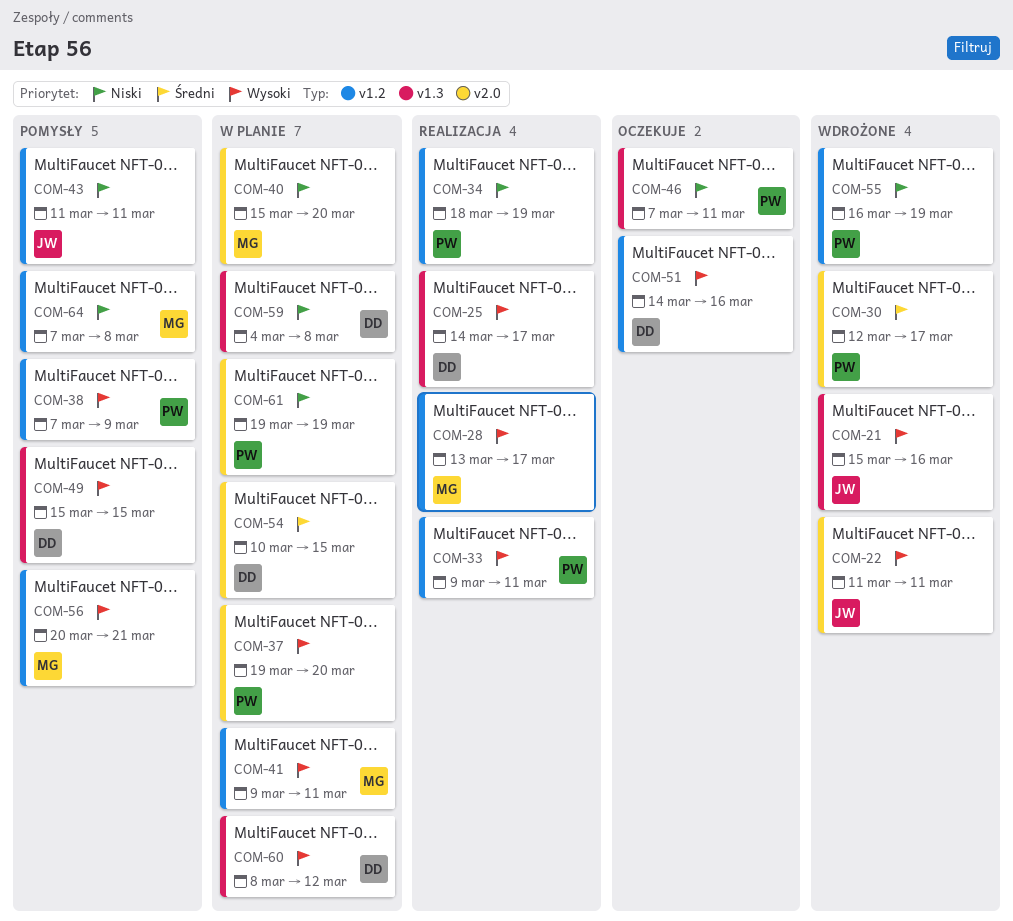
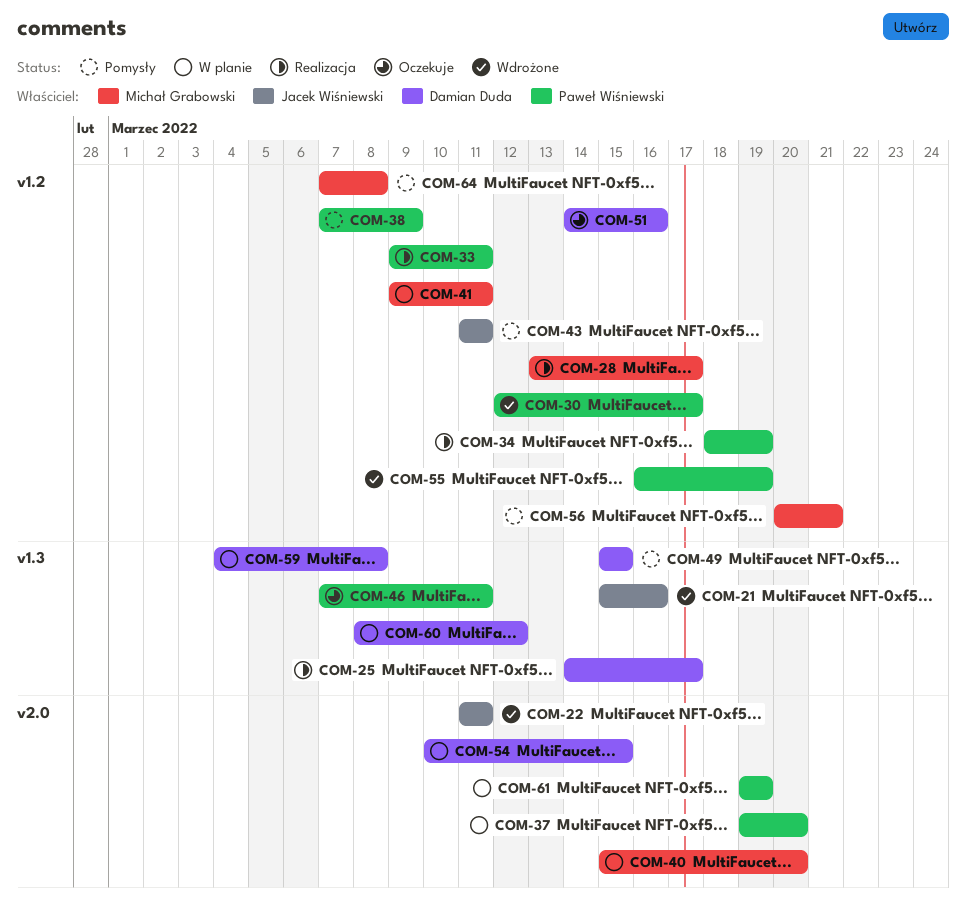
COM-30, label: v2.0 -> v1.2

